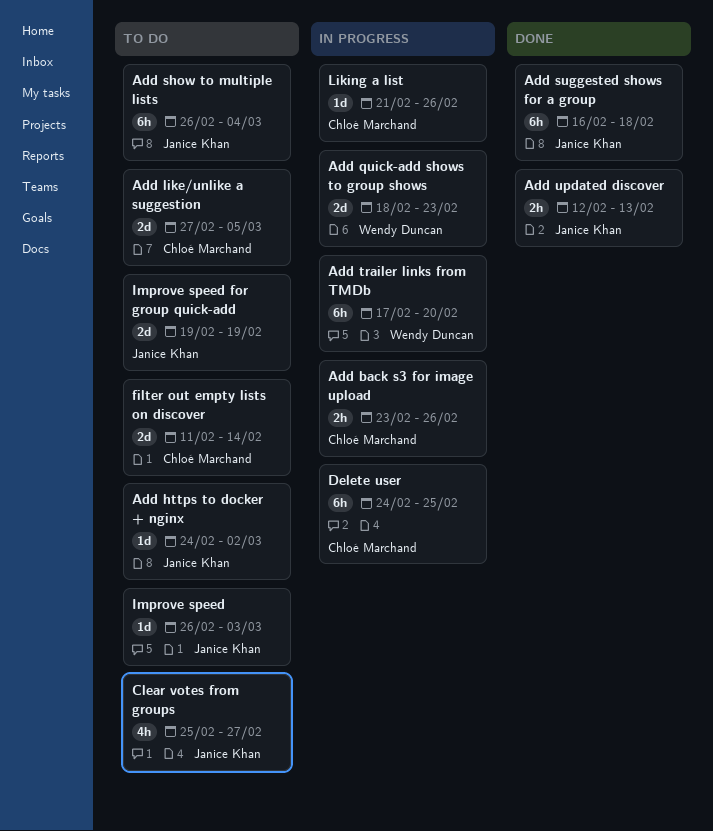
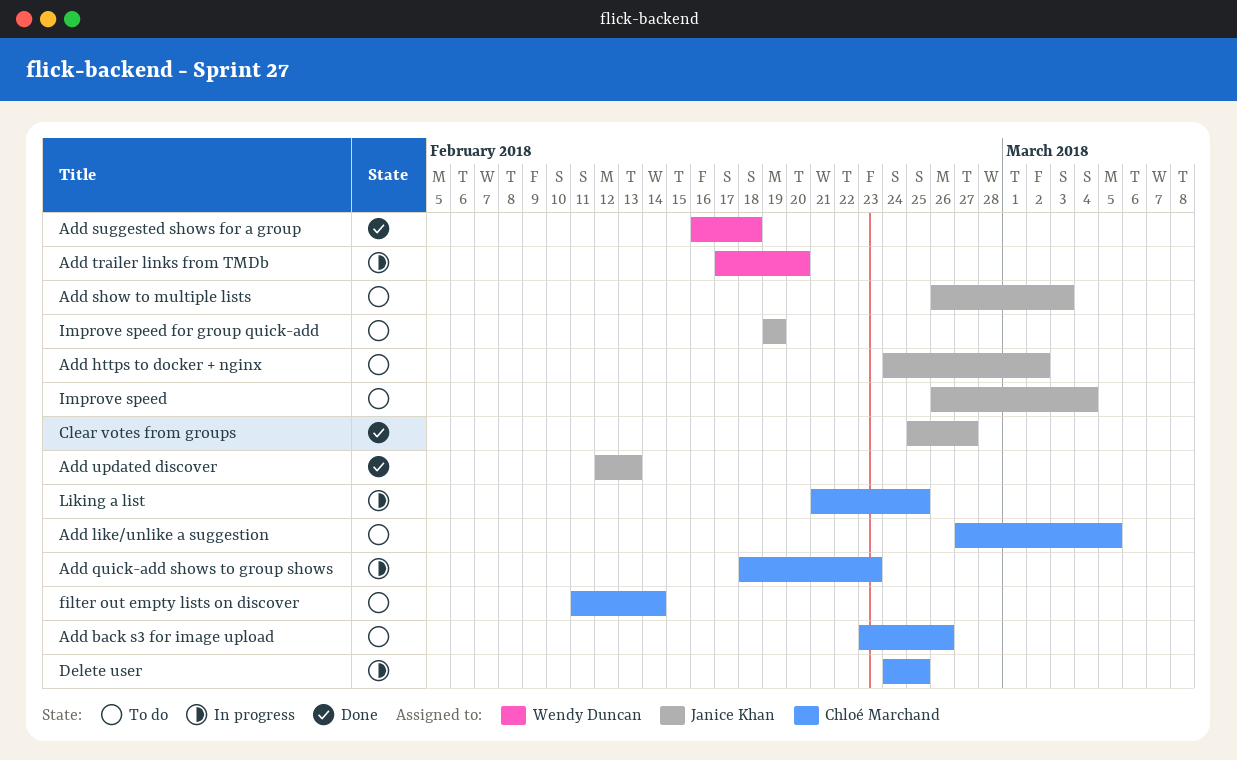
Add back s3 for image upload, status: In progress -> To do
Add quick-add shows to group shows, owner: Wendy Duncan -> Chloé Marchand
Add show to multiple lists, due: Mar 4 -> Mar 3
Add suggested shows for a group, owner: Janice Khan -> Wendy Duncan
Clear votes from groups, status: To do -> Done
Improve speed, due: Mar 3 -> Mar 4
Liking a list, due: Feb 26 -> Feb 25

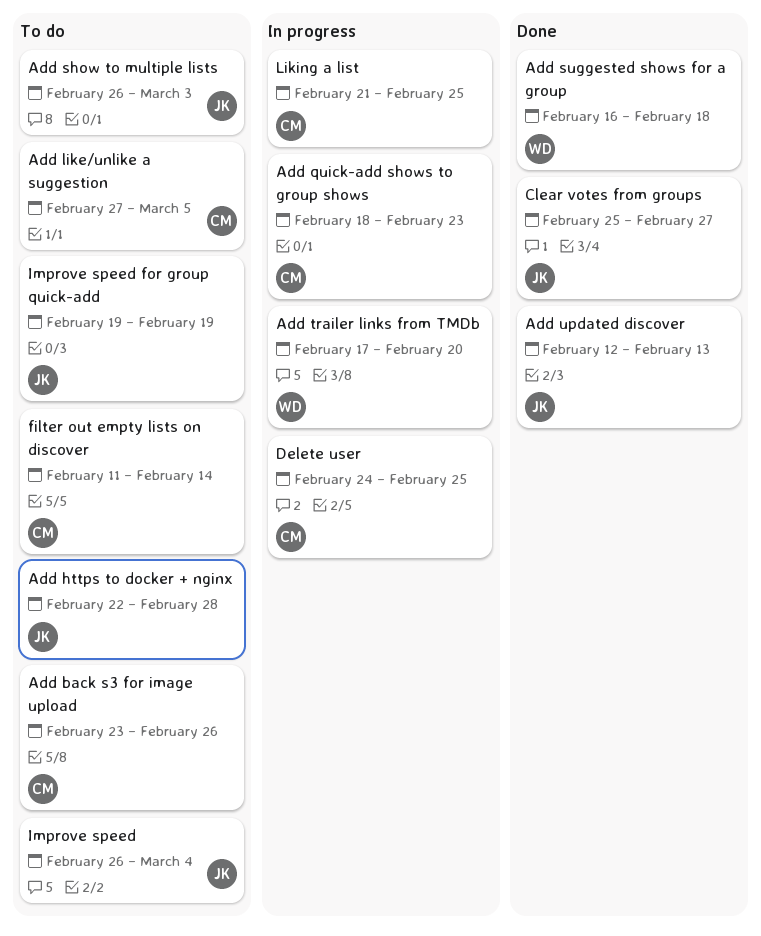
Add https to docker + nginx, start: Feb 24 -> Feb 22
Add https to docker + nginx, due: Mar 2 -> Feb 28

